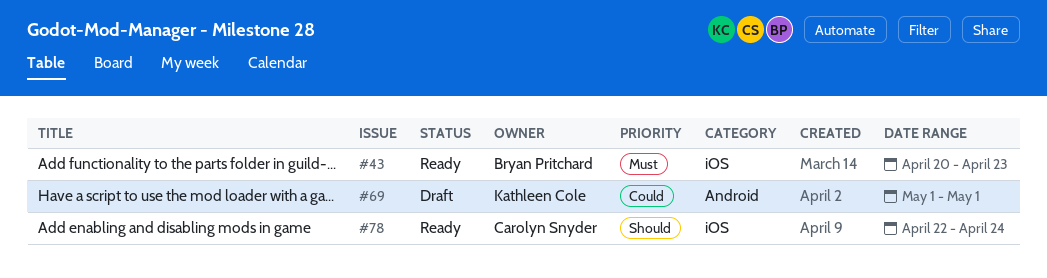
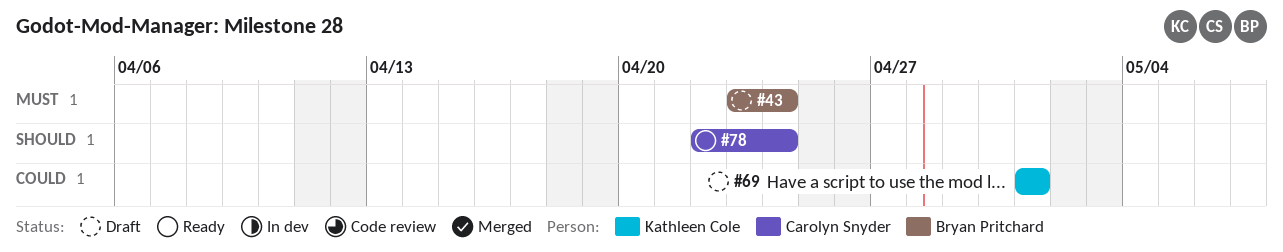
#43, status: Ready -> Draft
#43, start: Apr 20 -> Apr 23
#43, due: Apr 23 -> Apr 24

